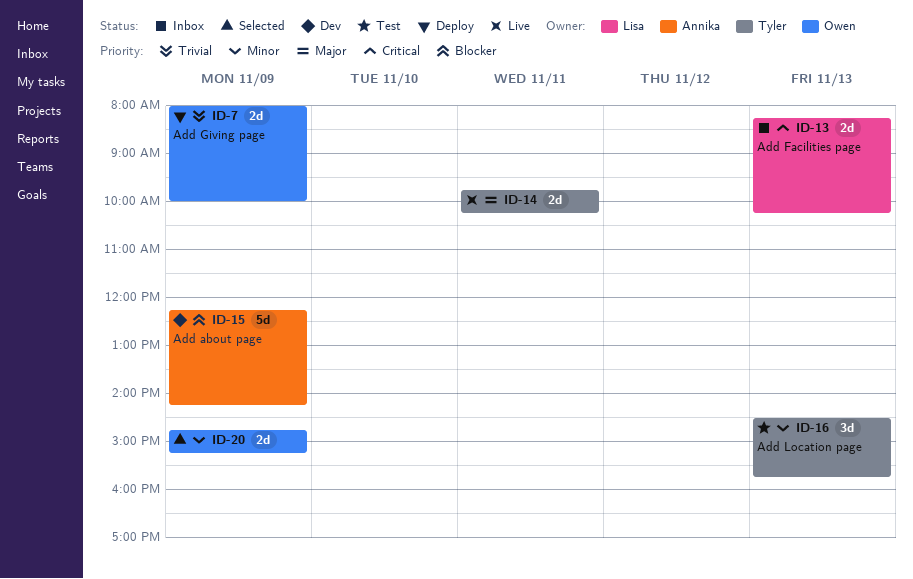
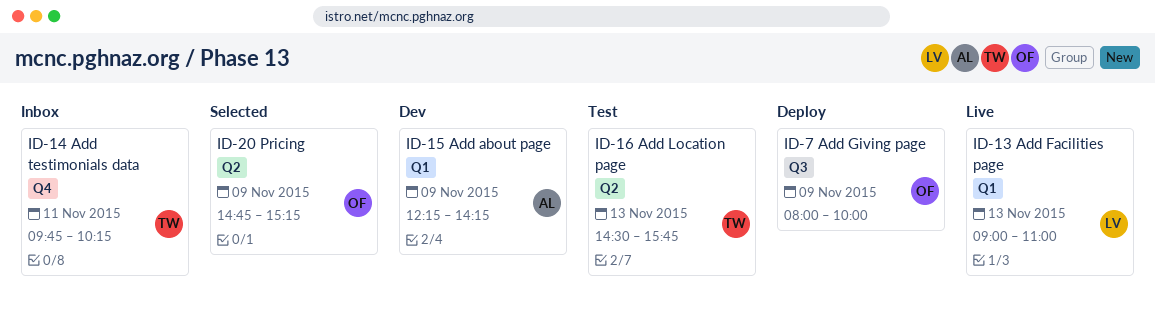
ID-13, status: Inbox -> Live
ID-13, begins: 08:15 -> 09:00
ID-13, ends: 10:15 -> 11:00
ID-14, status: Live -> Inbox

